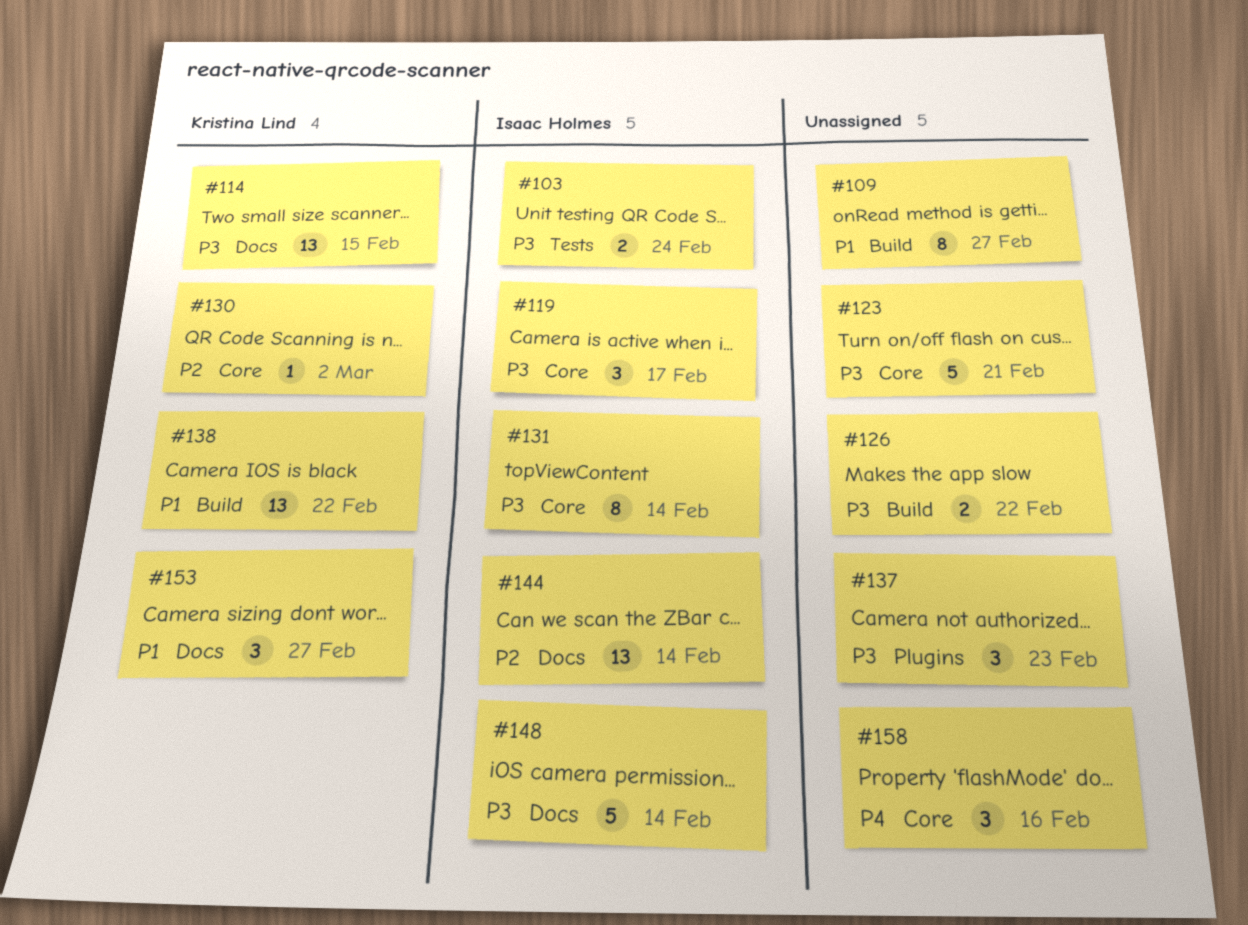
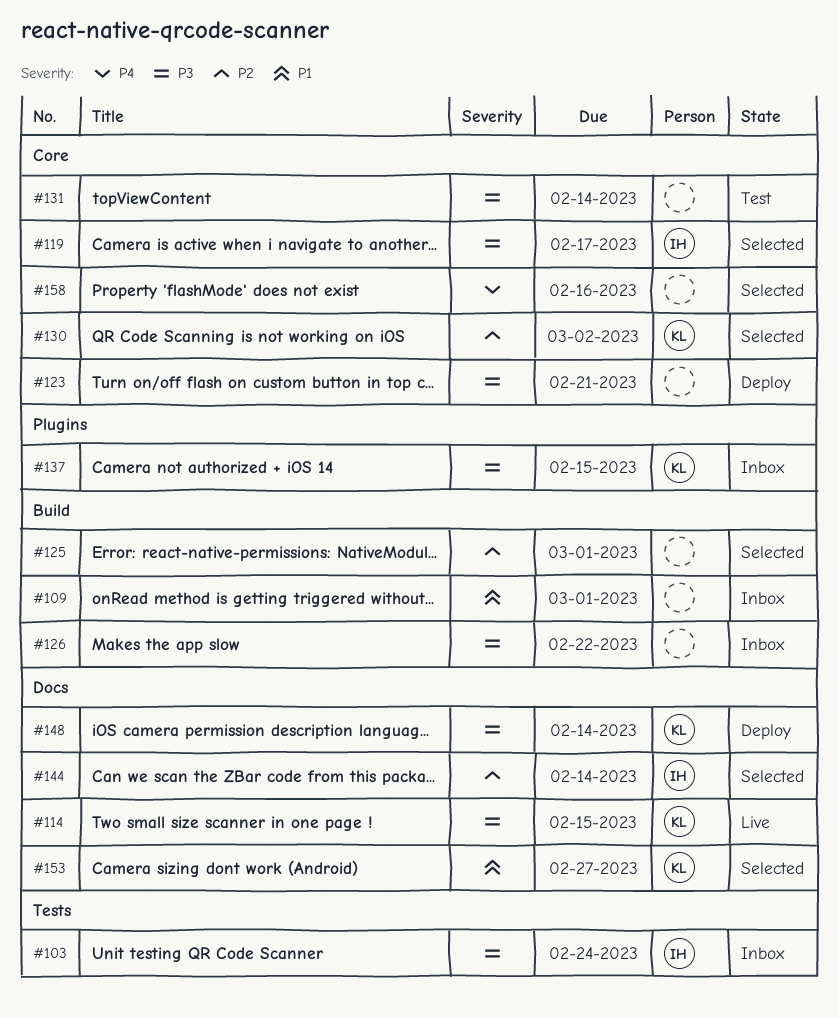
#109, due: Feb 27 -> Mar 1
#125: none -> present
#131, owner: Isaac Holmes -> none
#137, owner: none -> Kristina Lind
#137, due: Feb 23 -> Feb 15
#138: present -> none
#148, owner: Isaac Holmes -> Kristina Lind

